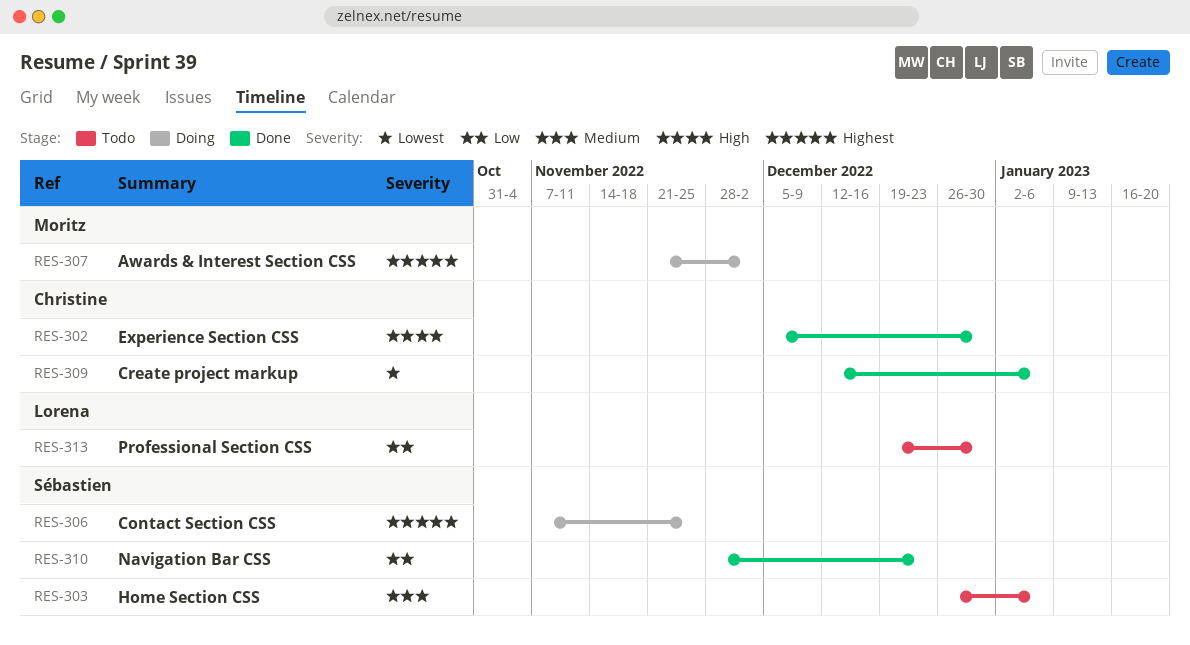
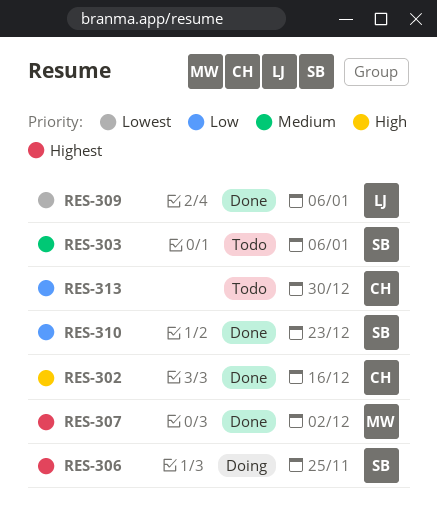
RES-302, due: Dec 30 -> Dec 16
RES-307, status: Doing -> Done
RES-309, owner: Christine -> Lorena
RES-313, owner: Lorena -> Christine

